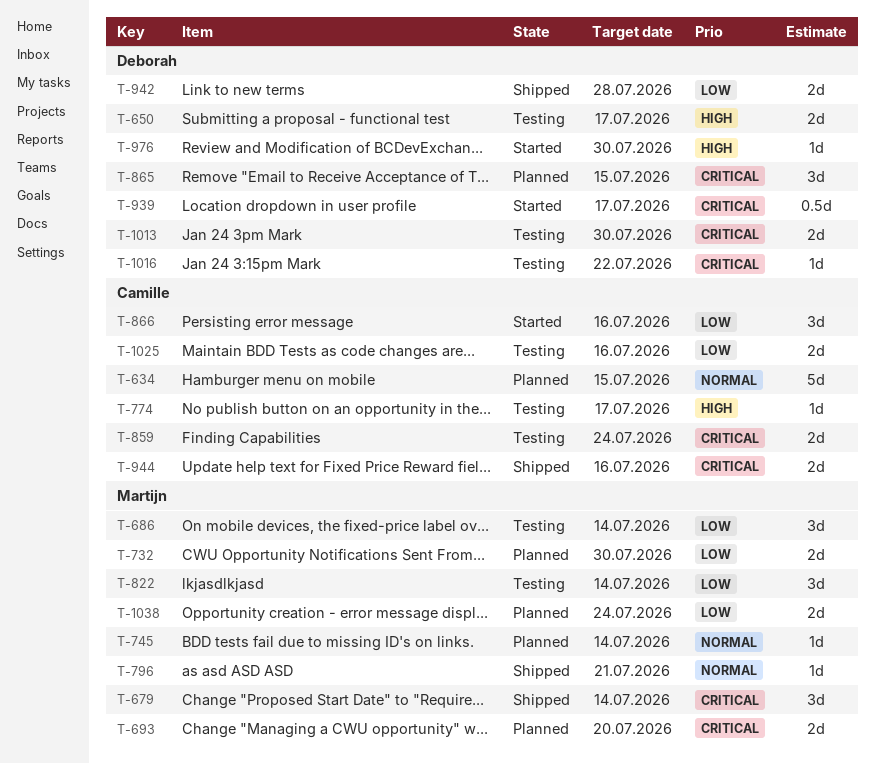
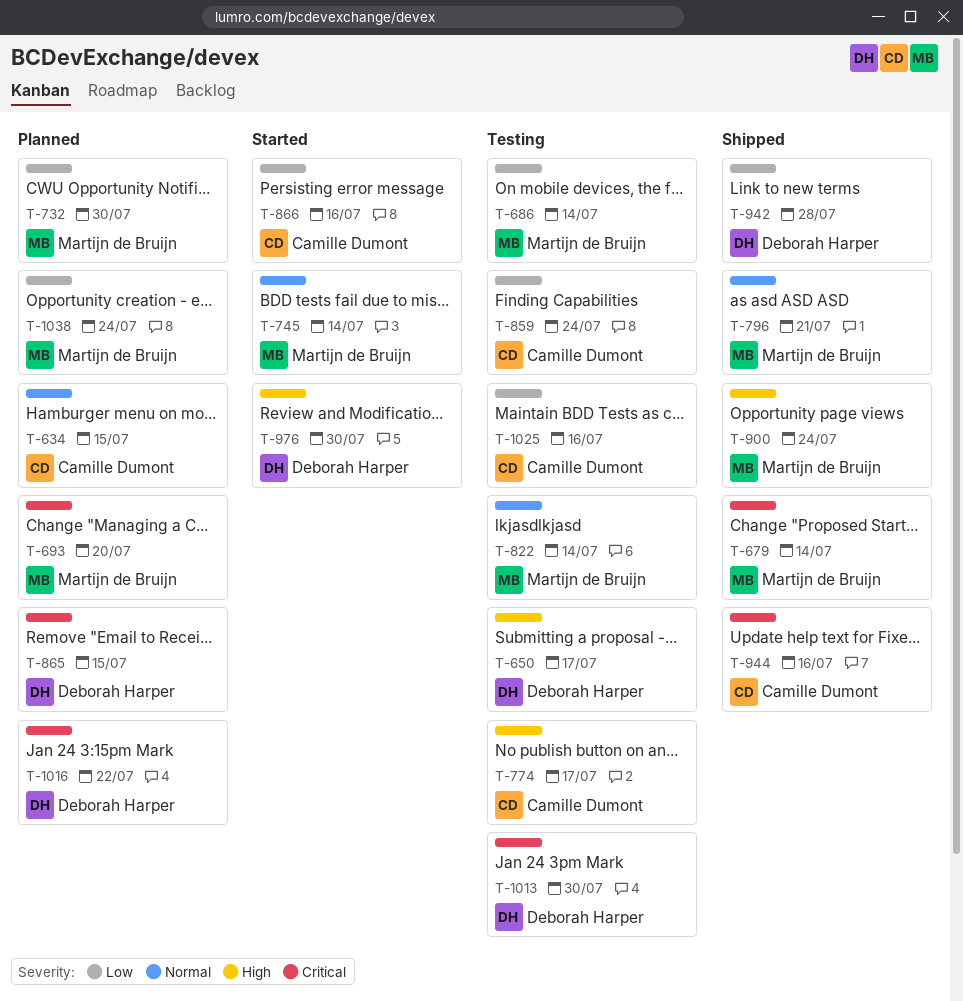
T-745, status: Planned -> Started
T-822, priority: Low -> Normal
T-859, priority: Critical -> Low
T-900: none -> present
T-939: present -> none
T-1016, status: Testing -> Planned

